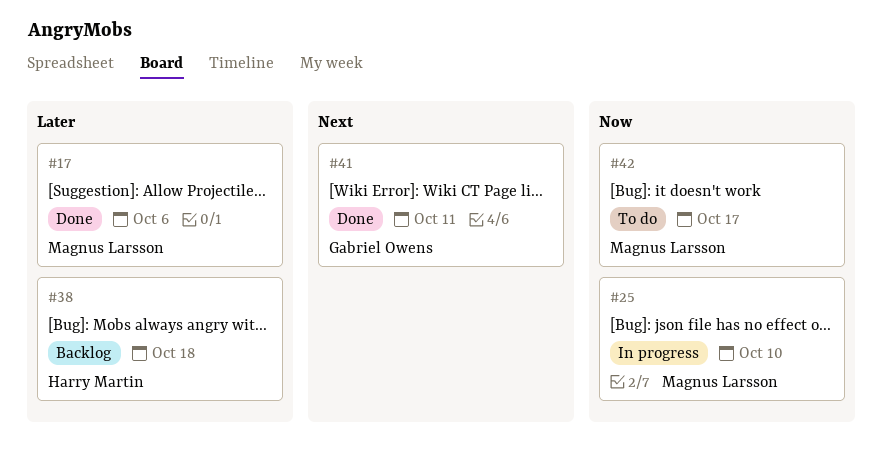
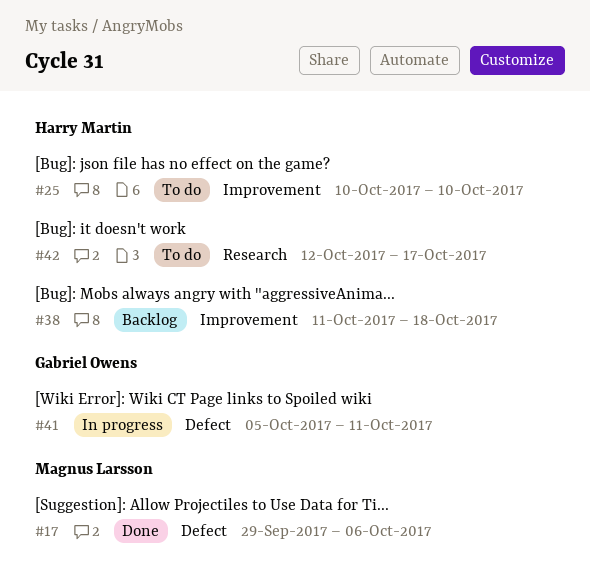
#25, status: In progress -> To do
#25, owner: Magnus Larsson -> Harry Martin
#41, status: Done -> In progress
#42, owner: Magnus Larsson -> Harry Martin

